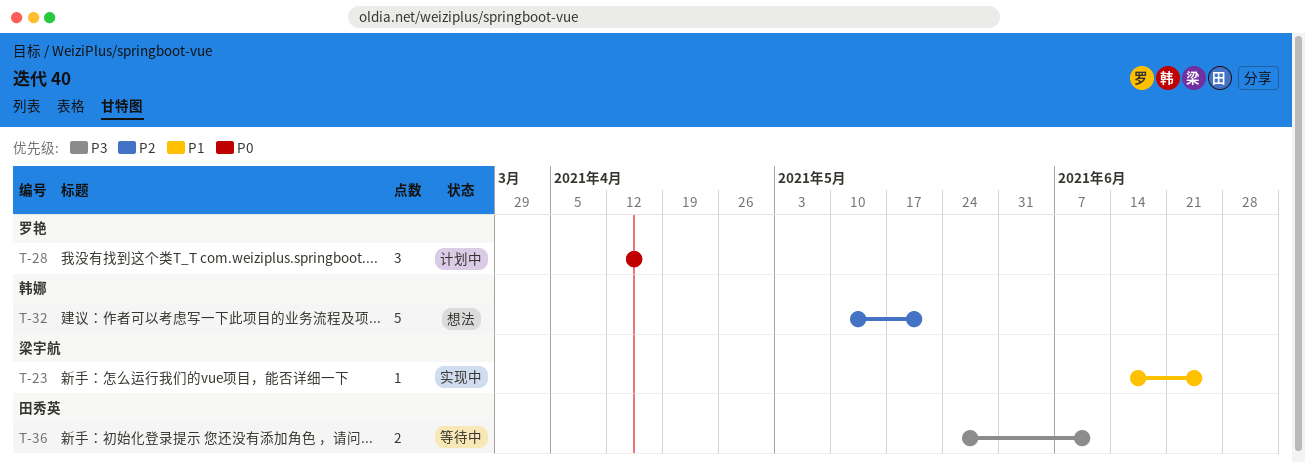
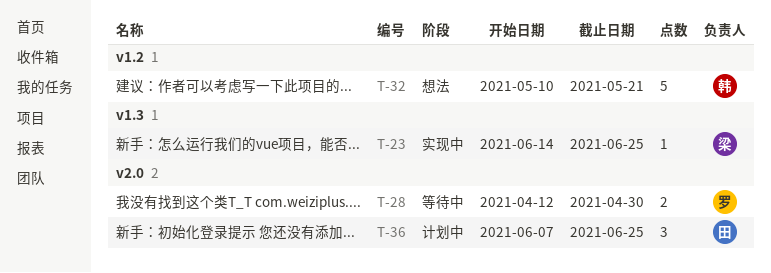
T-28, status: 计划中 -> 等待中
T-28, estimate: 3 -> 2
T-28, due: Apr 16 -> Apr 30
T-36, status: 等待中 -> 计划中
T-36, estimate: 2 -> 3
T-36, start: May 24 -> Jun 7
T-36, due: Jun 11 -> Jun 25

